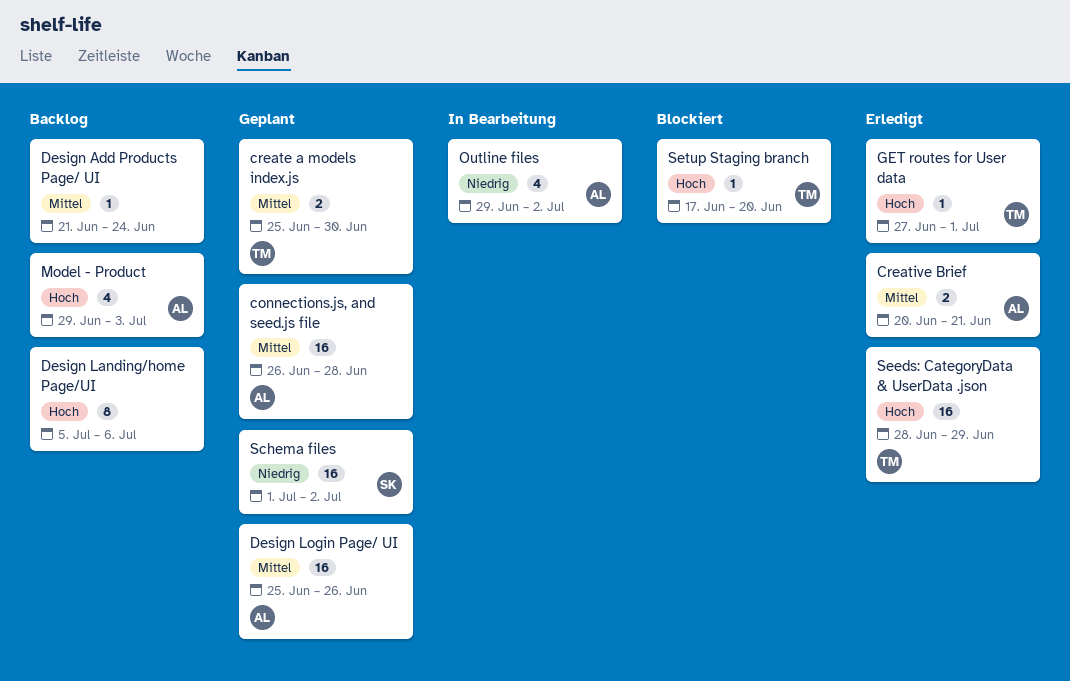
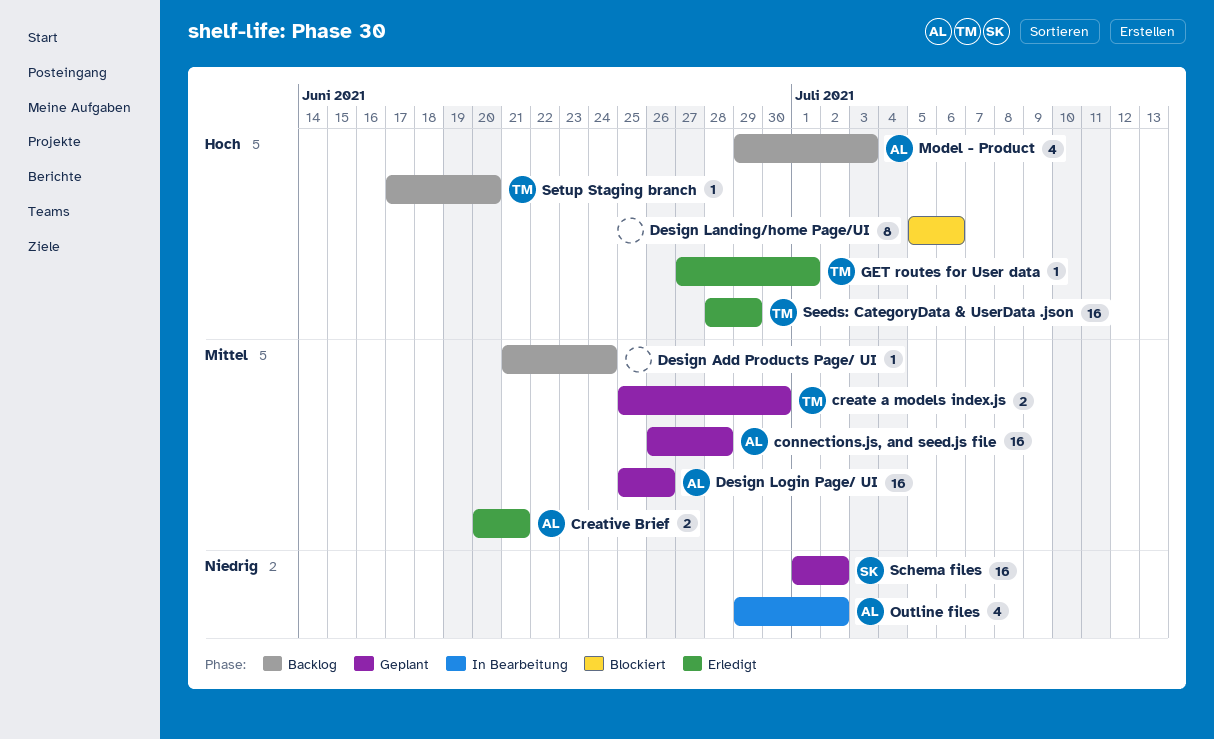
Design Landing/home Page/UI, status: Backlog -> Blockiert
Setup Staging branch, status: Blockiert -> Backlog

